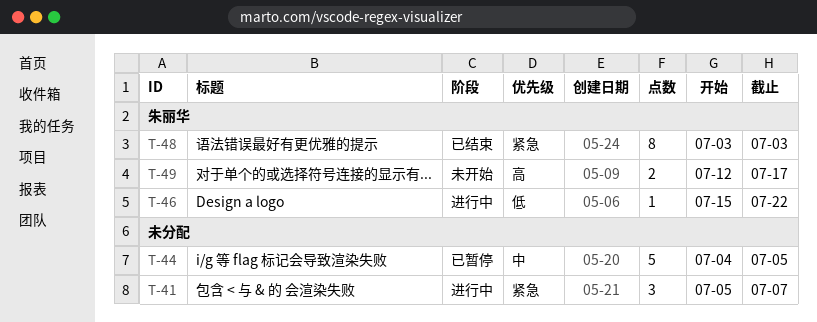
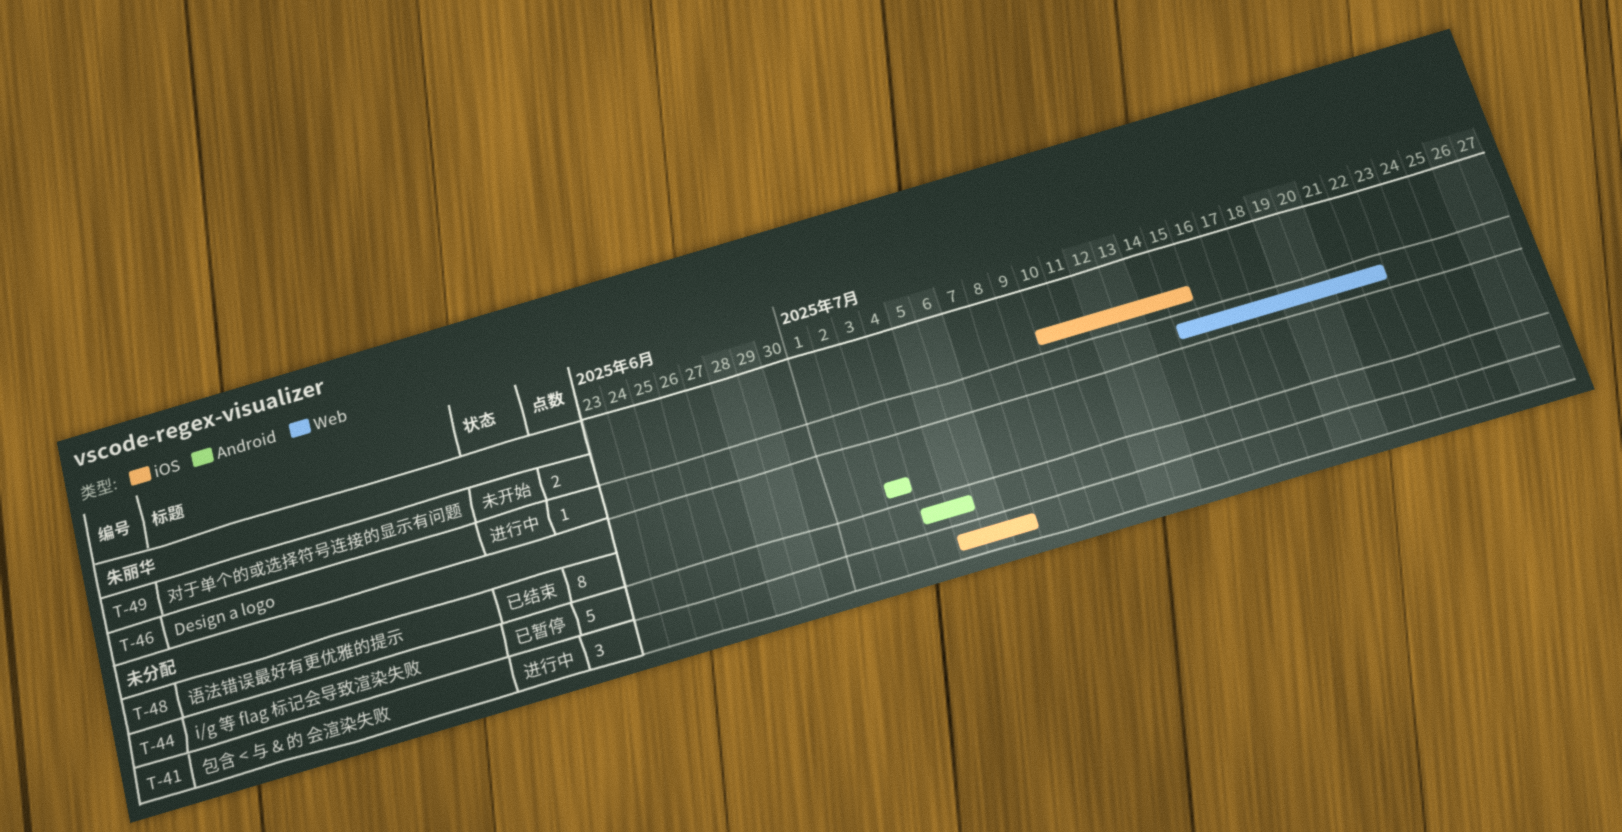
T-48, owner: 朱丽华 -> none
T-49, start: Jul 12 -> Jul 10
T-49, due: Jul 17 -> Jul 15

